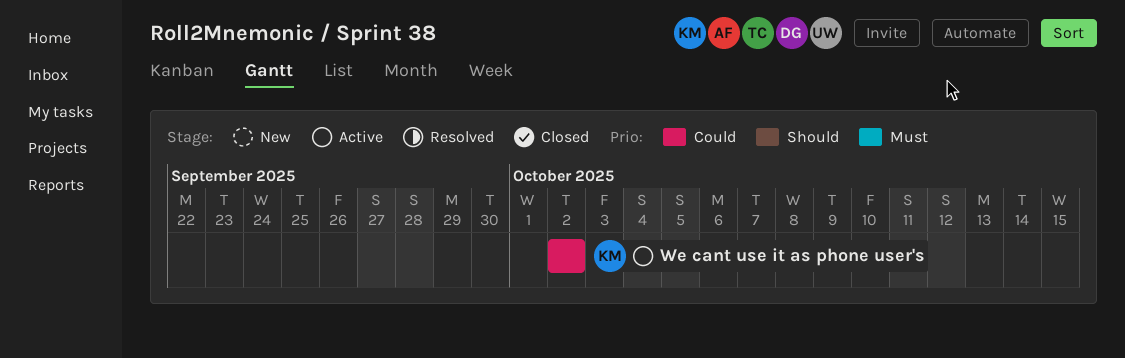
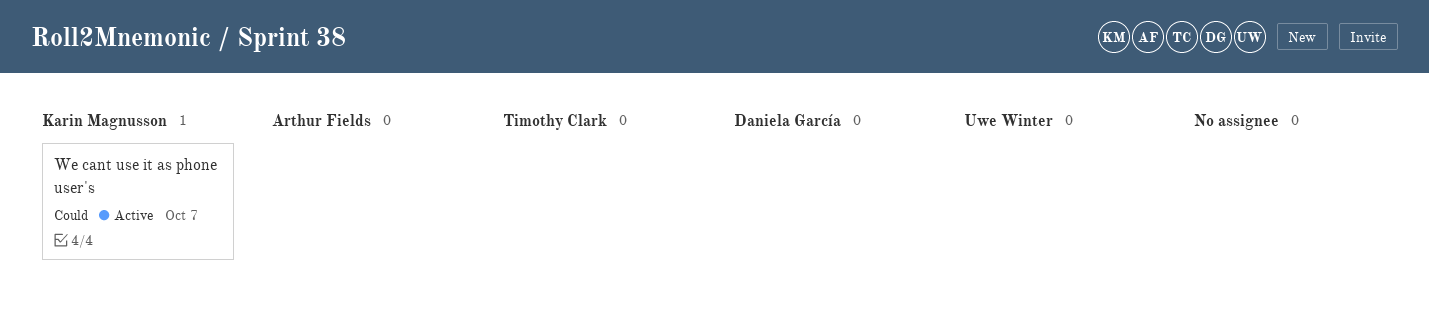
We cant use it as phone user's, due: Oct 2 -> Oct 7

